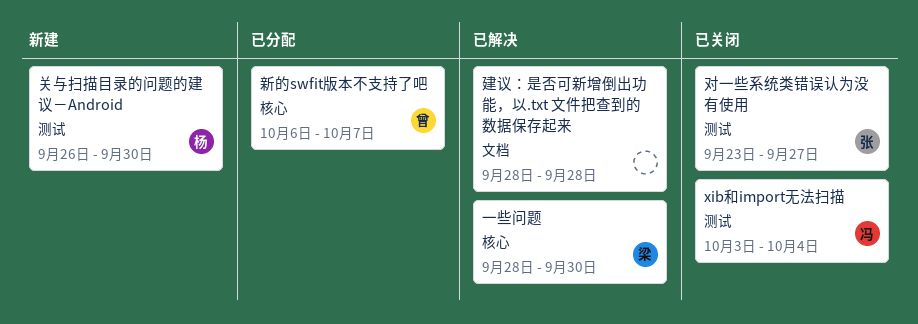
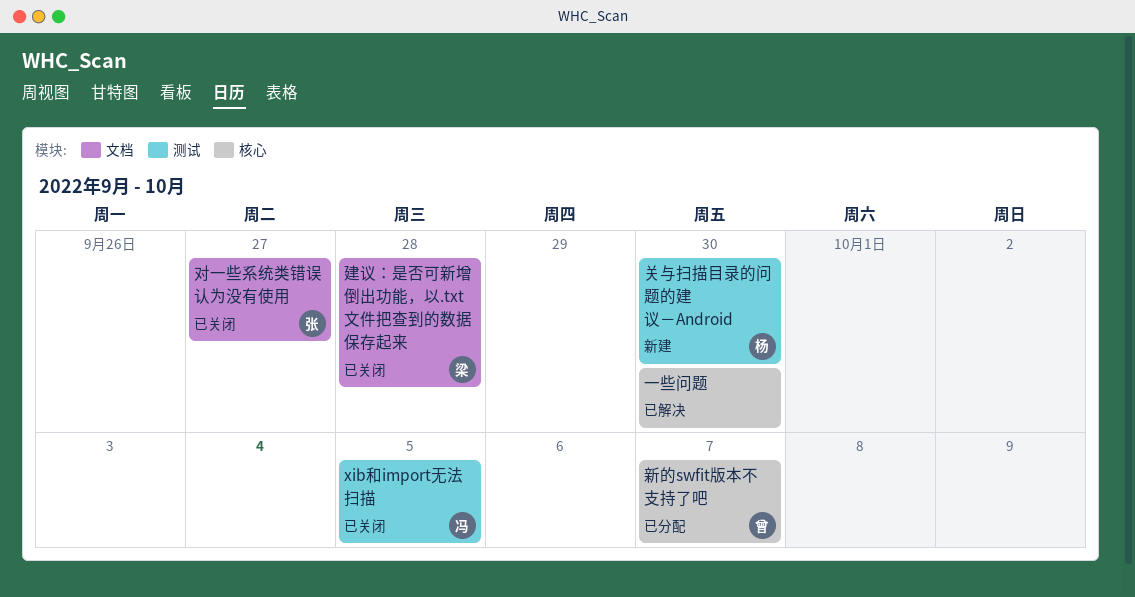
xib和import无法扫描, due: Oct 4 -> Oct 5
一些问题, owner: 梁 -> none
对一些系统类错误认为没有使用, label: 测试 -> 文档
建议：是否可新增倒出功能，以.txt 文件把查到的数据保存起来, status: 已解决 -> 已关闭
建议：是否可新增倒出功能，以.txt 文件把查到的数据保存起来, owner: none -> 梁

